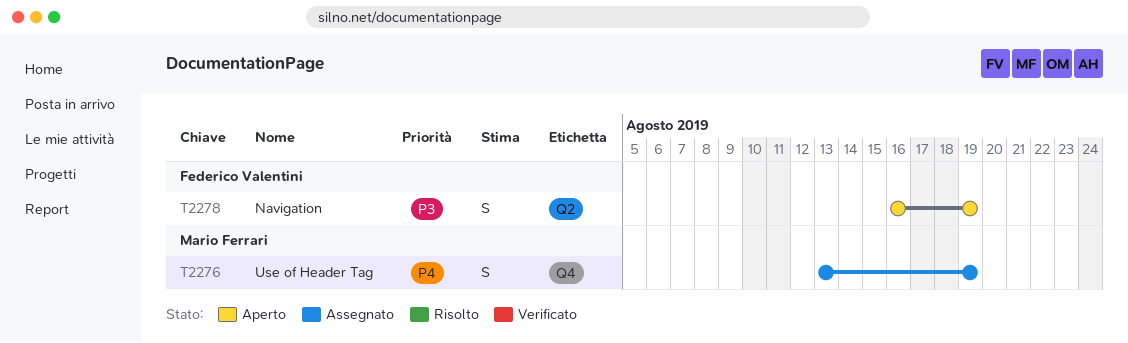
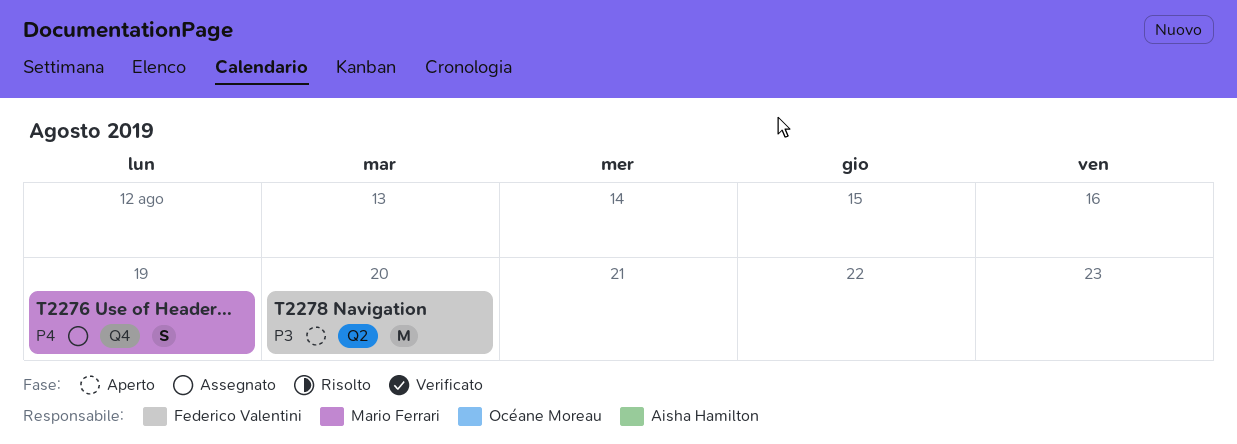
T2278, estimate: S -> M
T2278, due: Aug 19 -> Aug 20

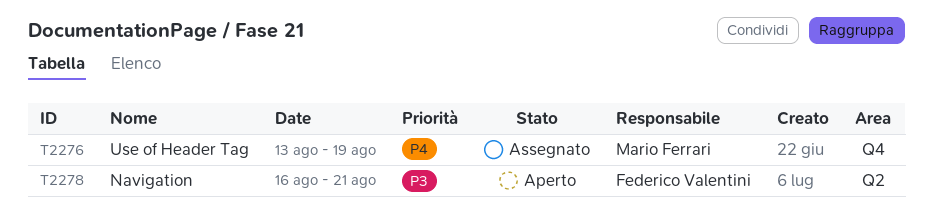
T2278, due: Aug 20 -> Aug 21

